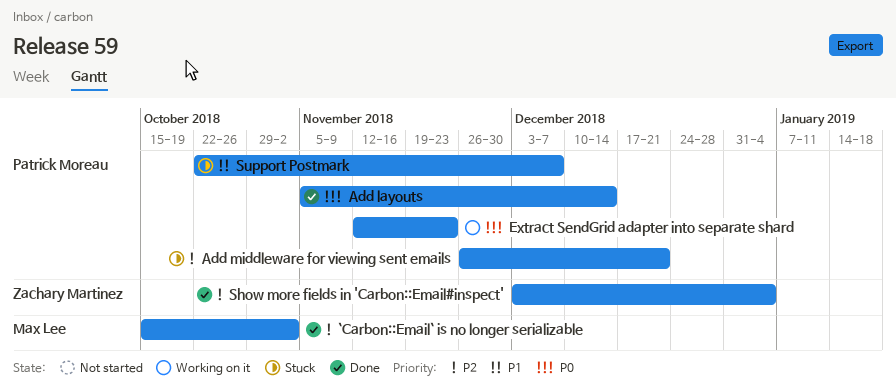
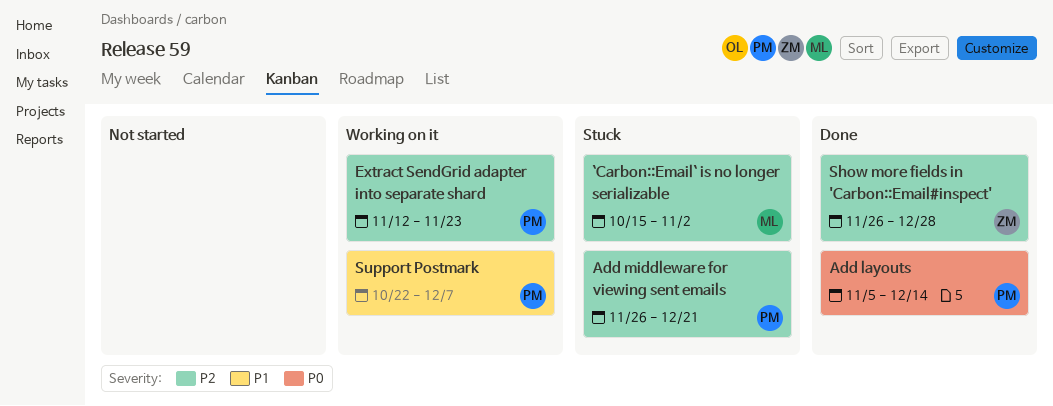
`Carbon::Email` is no longer serializable, status: Done -> Stuck
Extract SendGrid adapter into separate shard, priority: P0 -> P2
Show more fields in 'Carbon::Email#inspect', start: Dec 3 -> Nov 26
Show more fields in 'Carbon::Email#inspect', due: Jan 4 -> Dec 28
Support Postmark, status: Stuck -> Working on it

